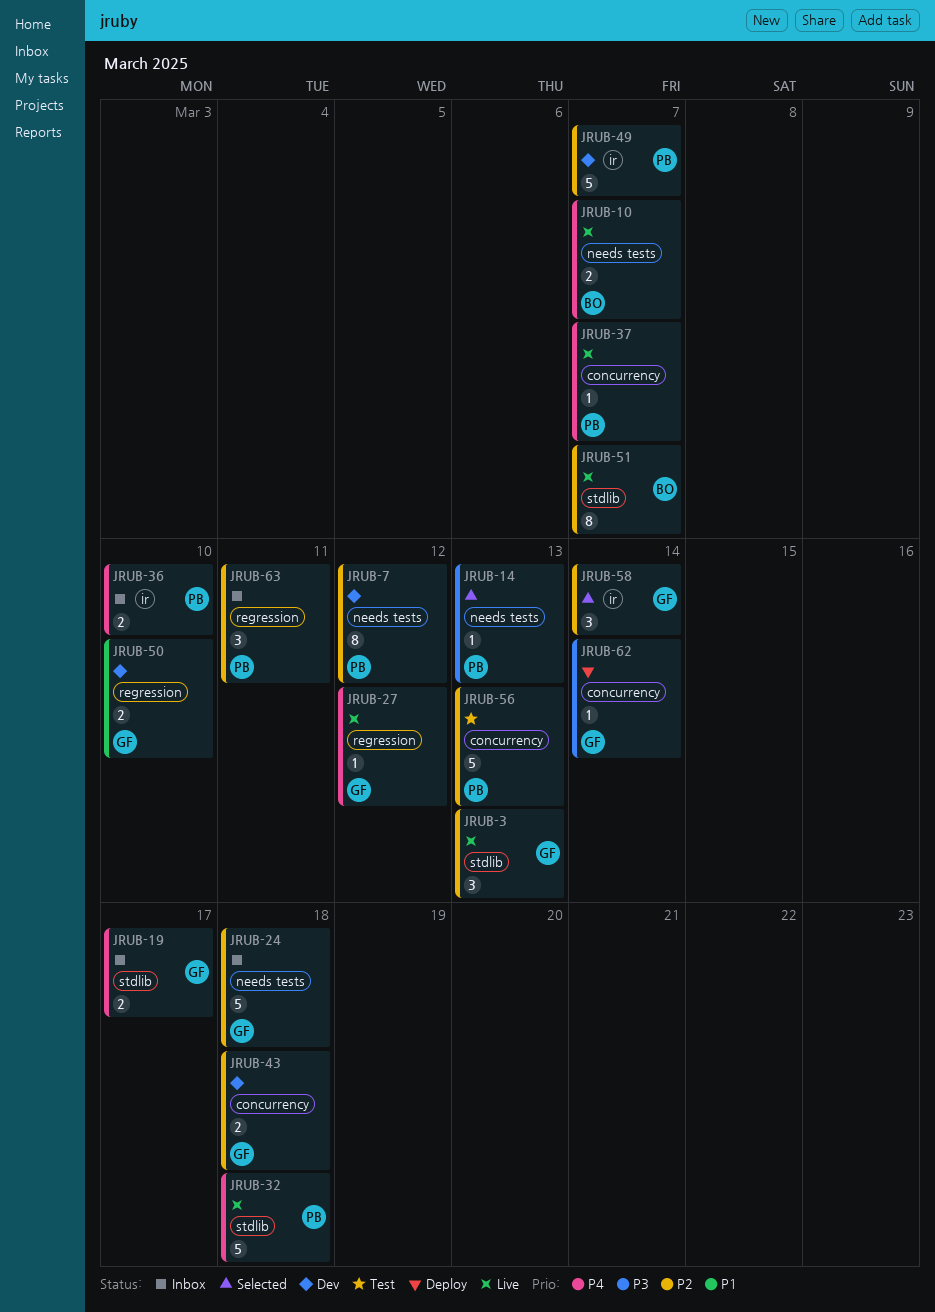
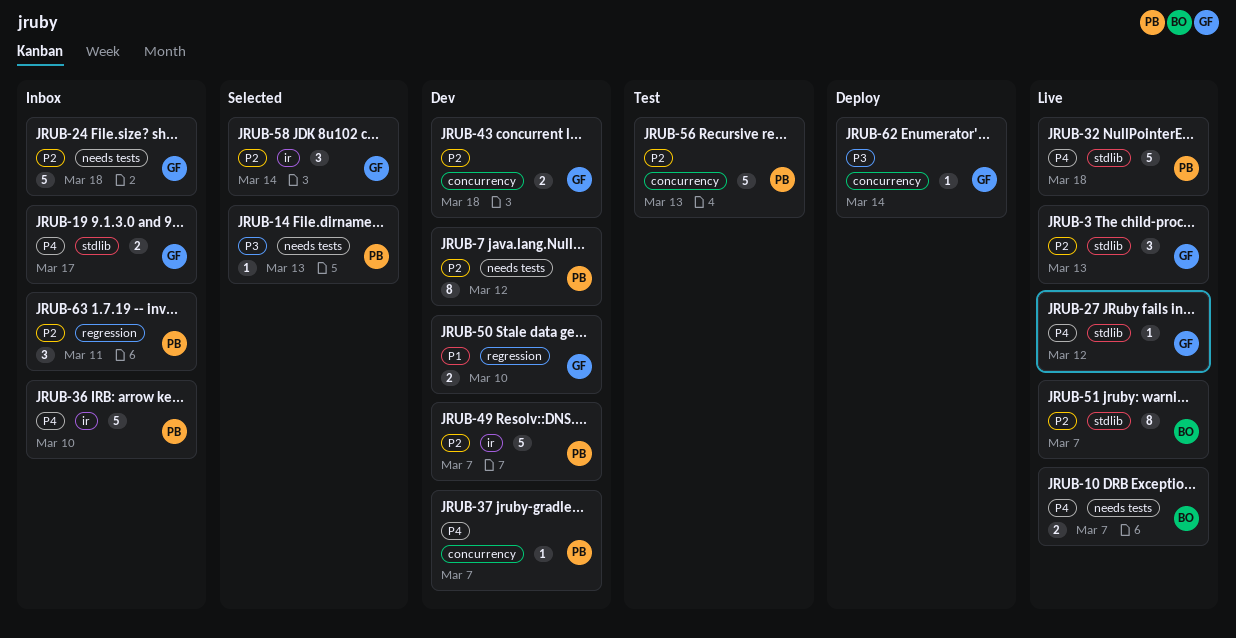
JRUB-27, label: regression -> stdlib
JRUB-36, estimate: 2 -> 5
JRUB-37, status: Live -> Dev

